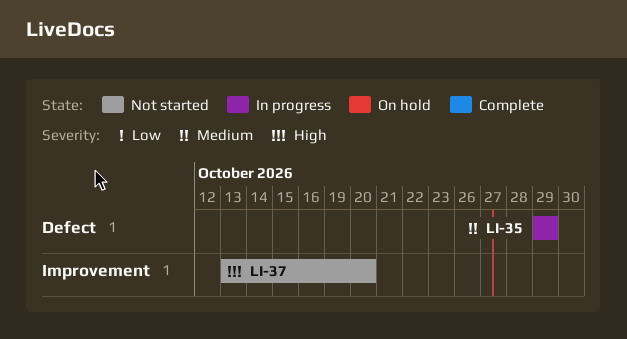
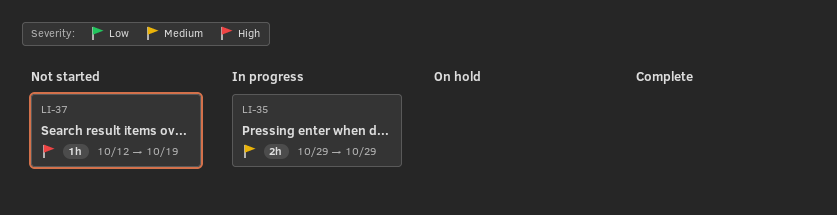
LI-37, start: Oct 13 -> Oct 12
LI-37, due: Oct 20 -> Oct 19

